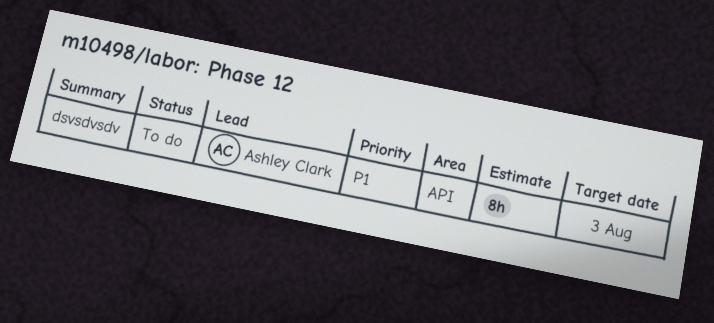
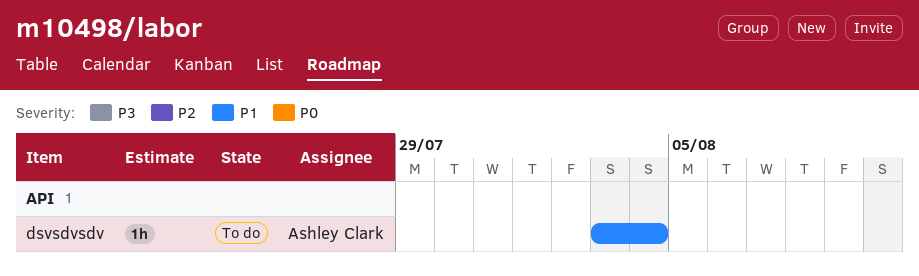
dsvsdvsdv, estimate: 8h -> 1h
dsvsdvsdv, due: Aug 3 -> Aug 4

